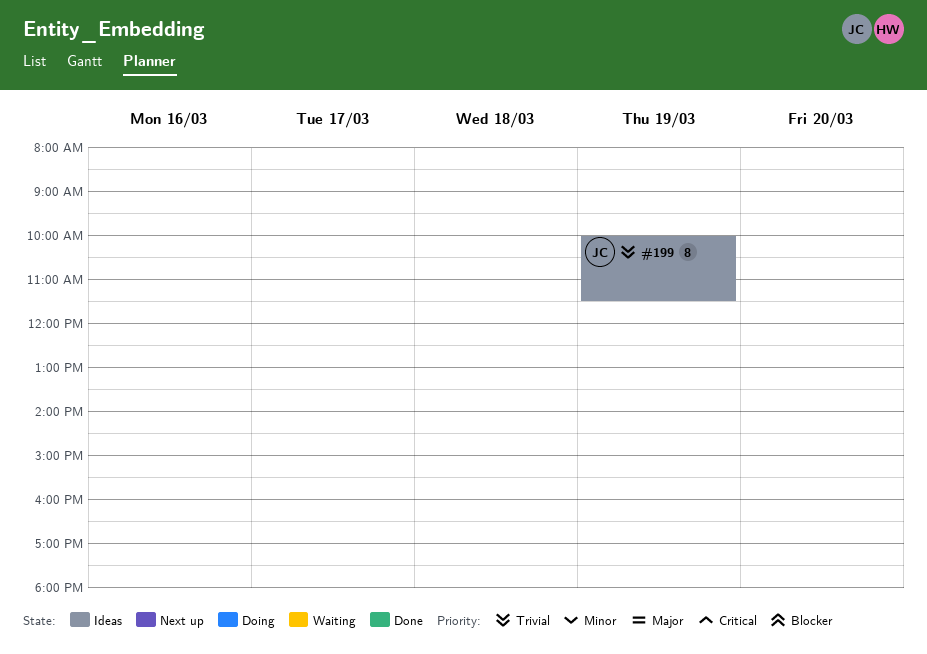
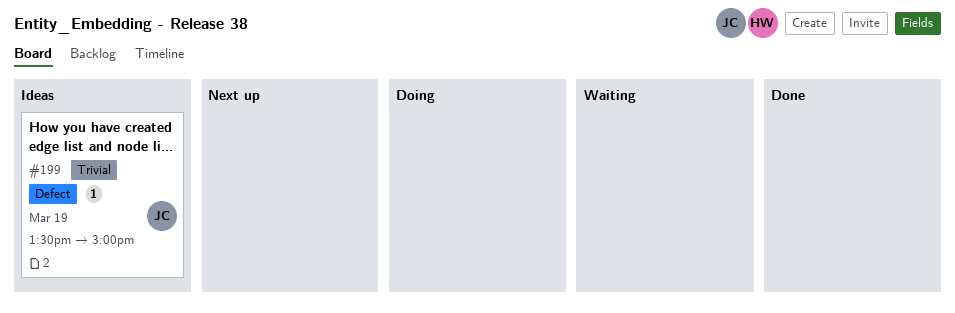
#199, estimate: 8 -> 1
#199, begins: 10:00 -> 13:30
#199, ends: 11:30 -> 15:00

